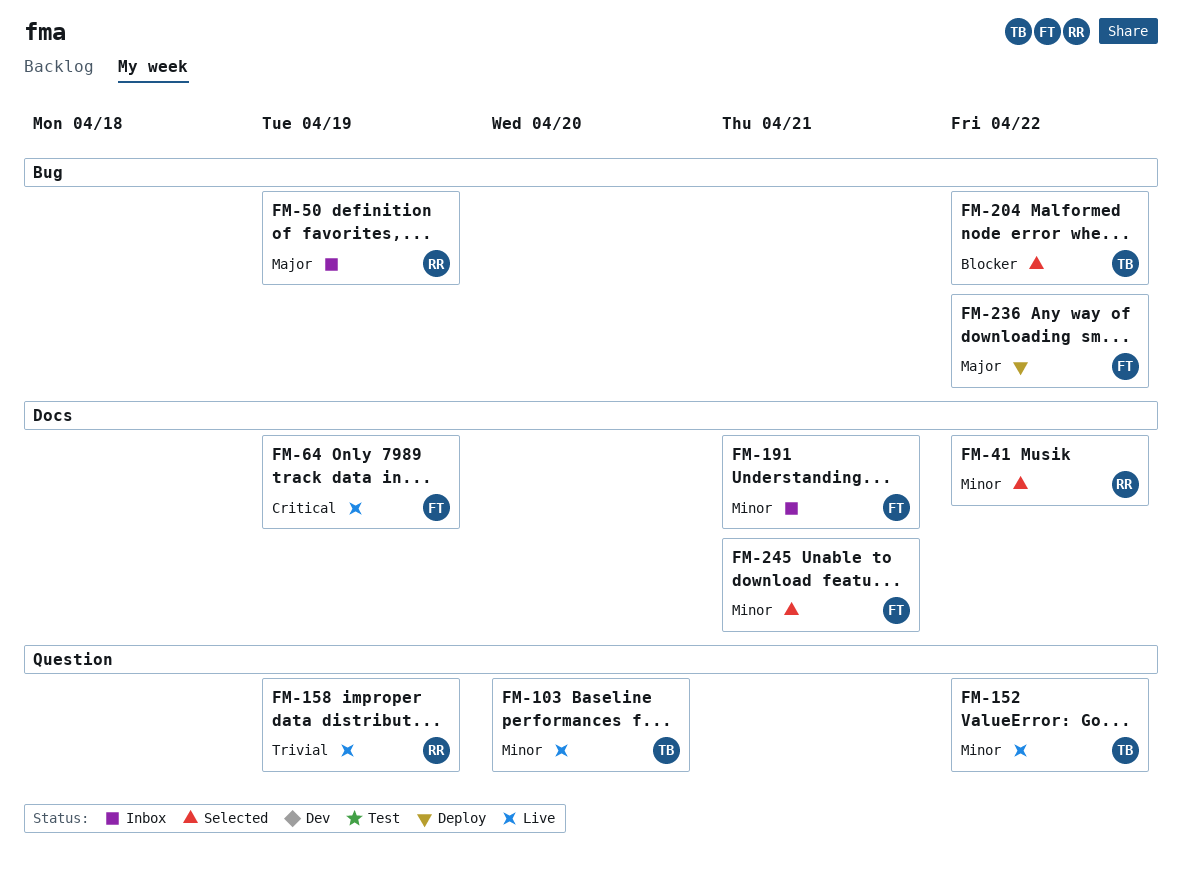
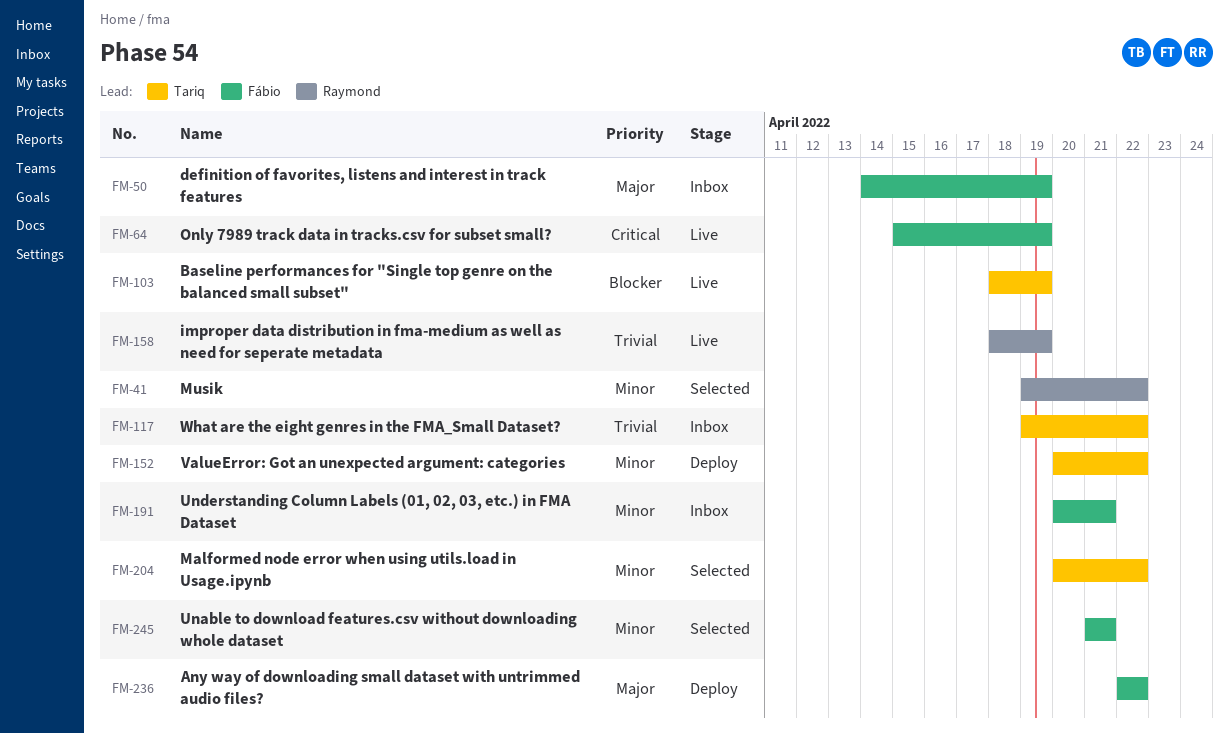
FM-50, owner: Raymond -> Fábio
FM-103, priority: Minor -> Blocker
FM-103, due: Apr 20 -> Apr 19
FM-117: none -> present
FM-152, status: Live -> Deploy
FM-204, priority: Blocker -> Minor

